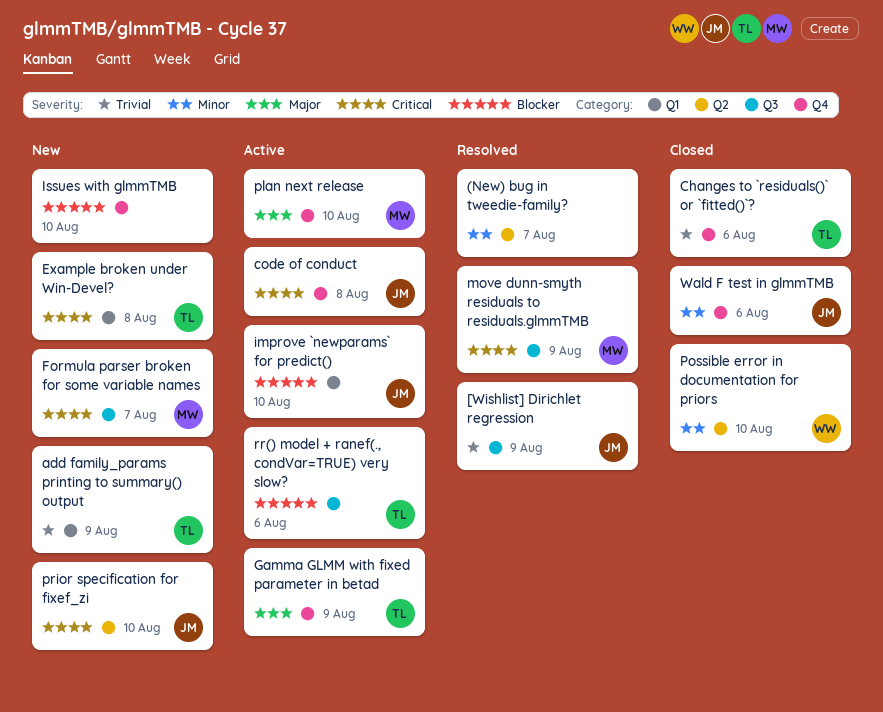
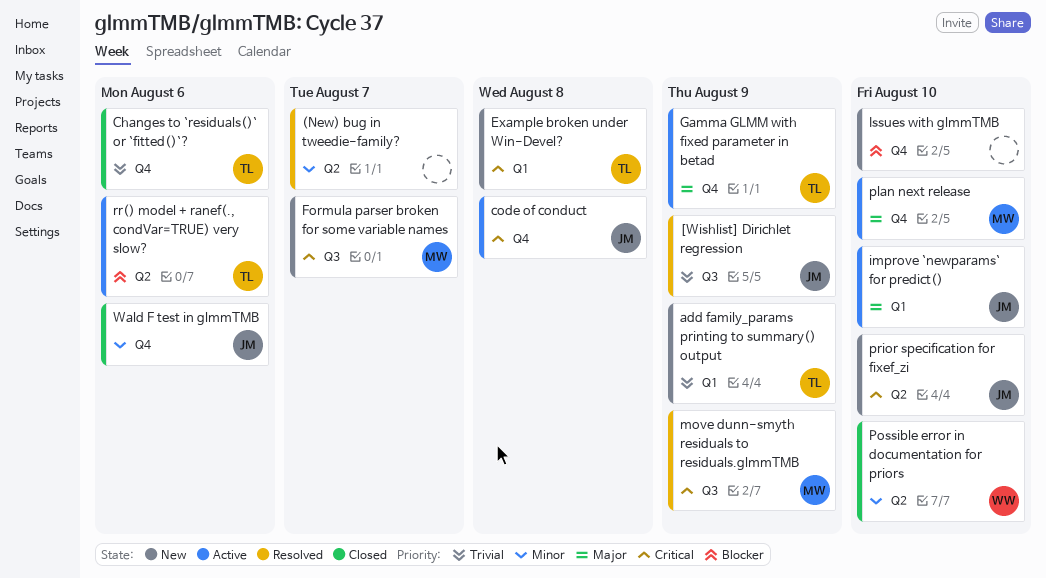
improve `newparams` for predict(), priority: Blocker -> Major
rr() model + ranef(., condVar=TRUE) very slow?, label: Q3 -> Q2

